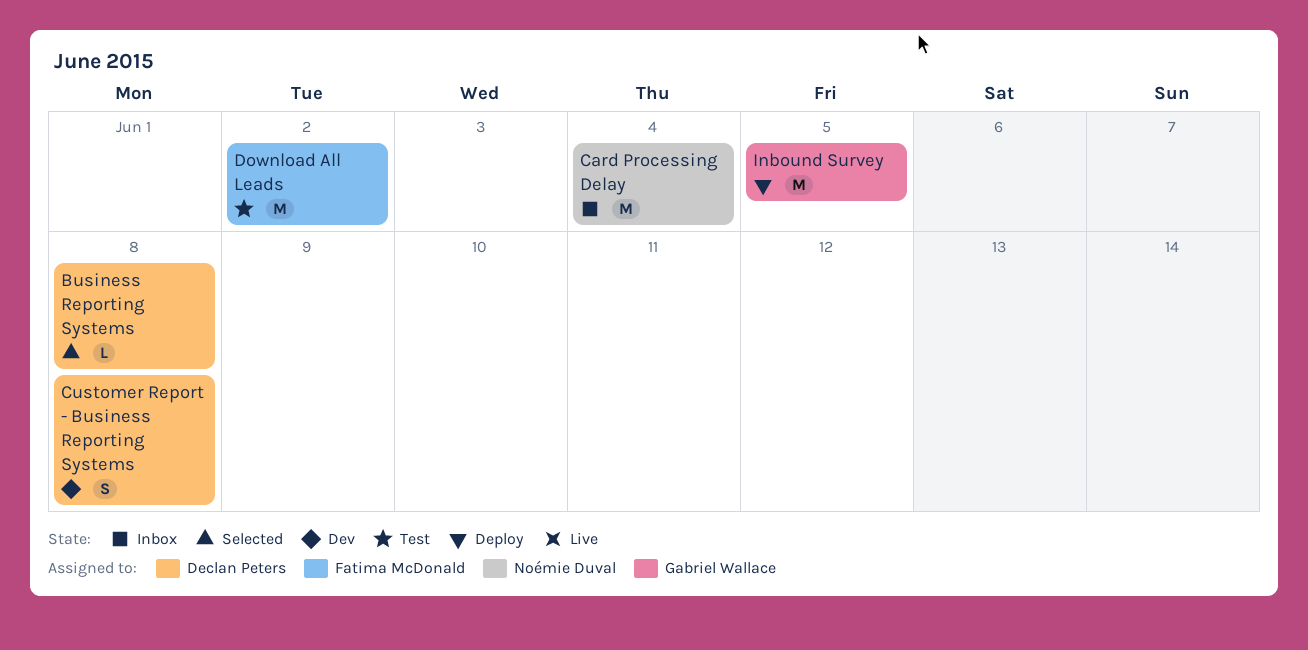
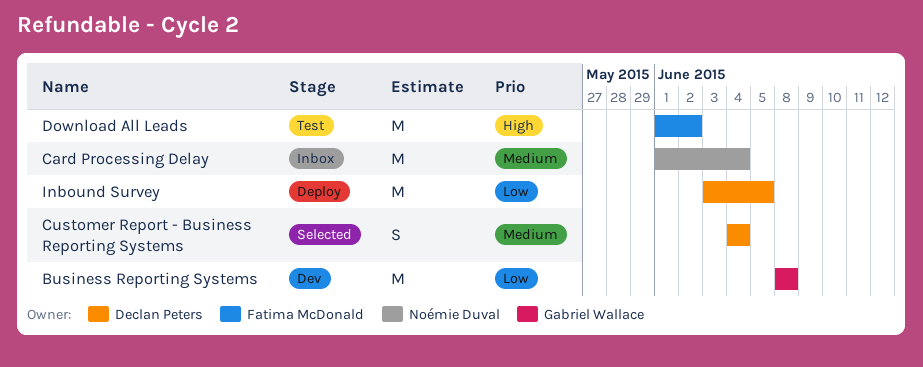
Business Reporting Systems, status: Selected -> Dev
Business Reporting Systems, owner: Declan Peters -> Gabriel Wallace
Business Reporting Systems, estimate: L -> M
Customer Report - Business Reporting Systems, status: Dev -> Selected
Customer Report - Business Reporting Systems, due: Jun 8 -> Jun 4
Inbound Survey, owner: Gabriel Wallace -> Declan Peters

